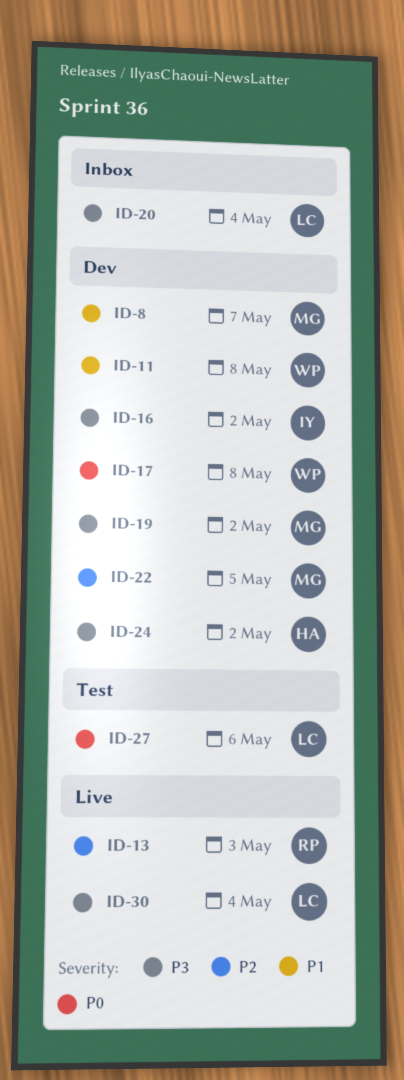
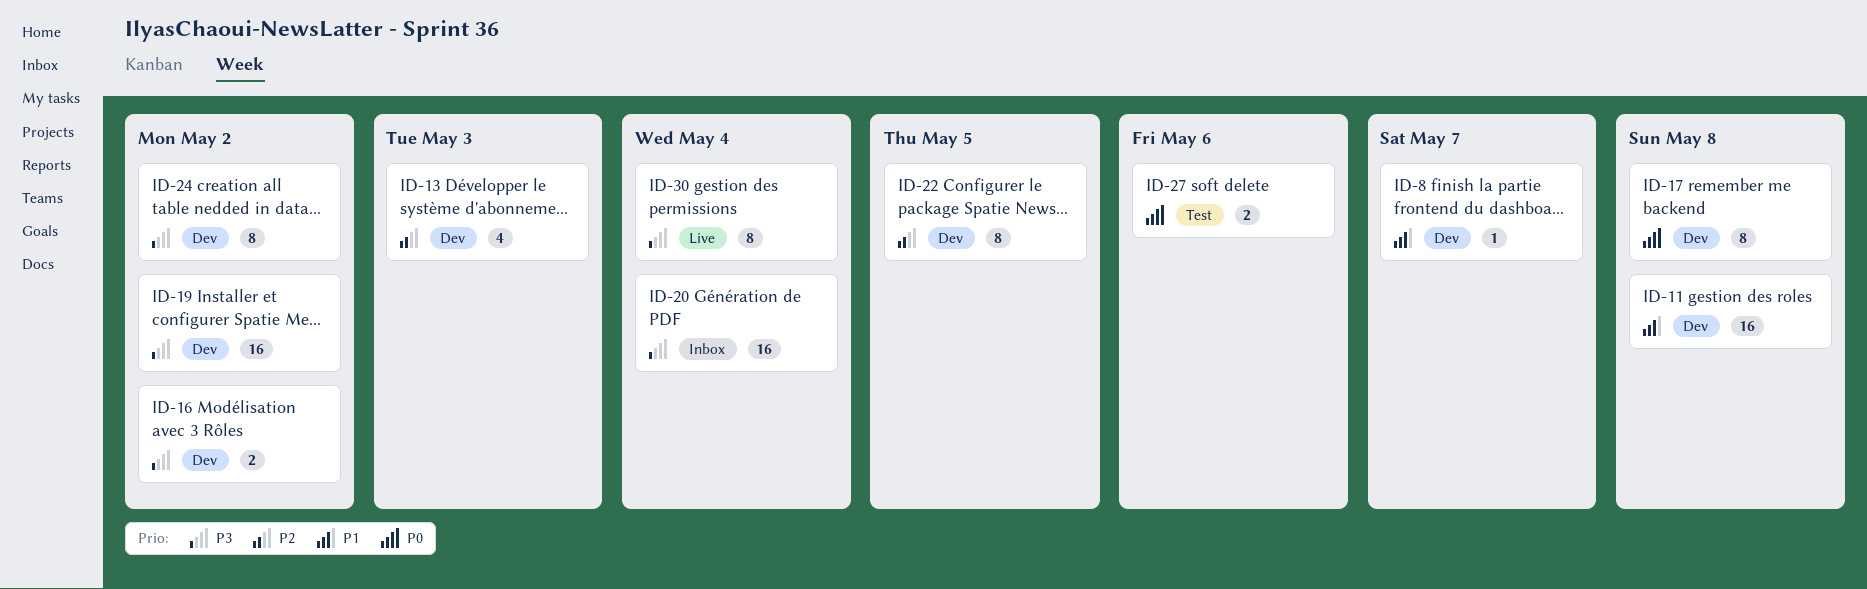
ID-13, status: Live -> Dev

